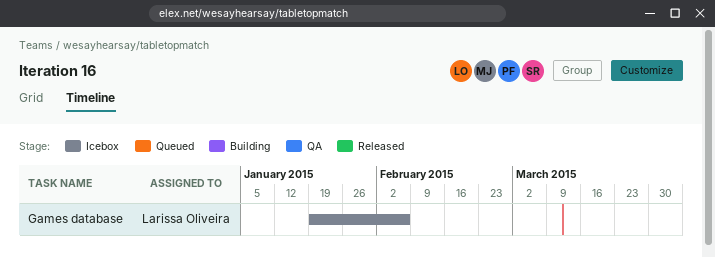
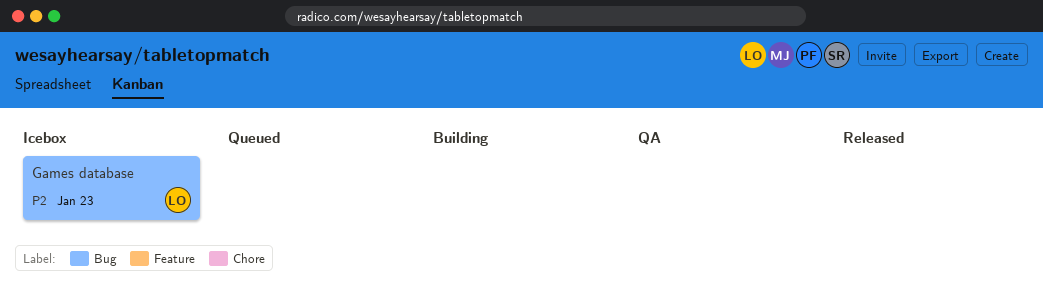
Games database, due: Feb 6 -> Jan 23

